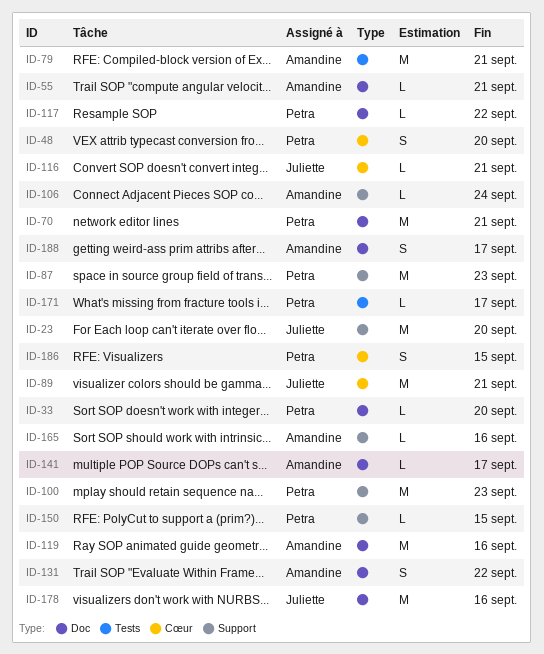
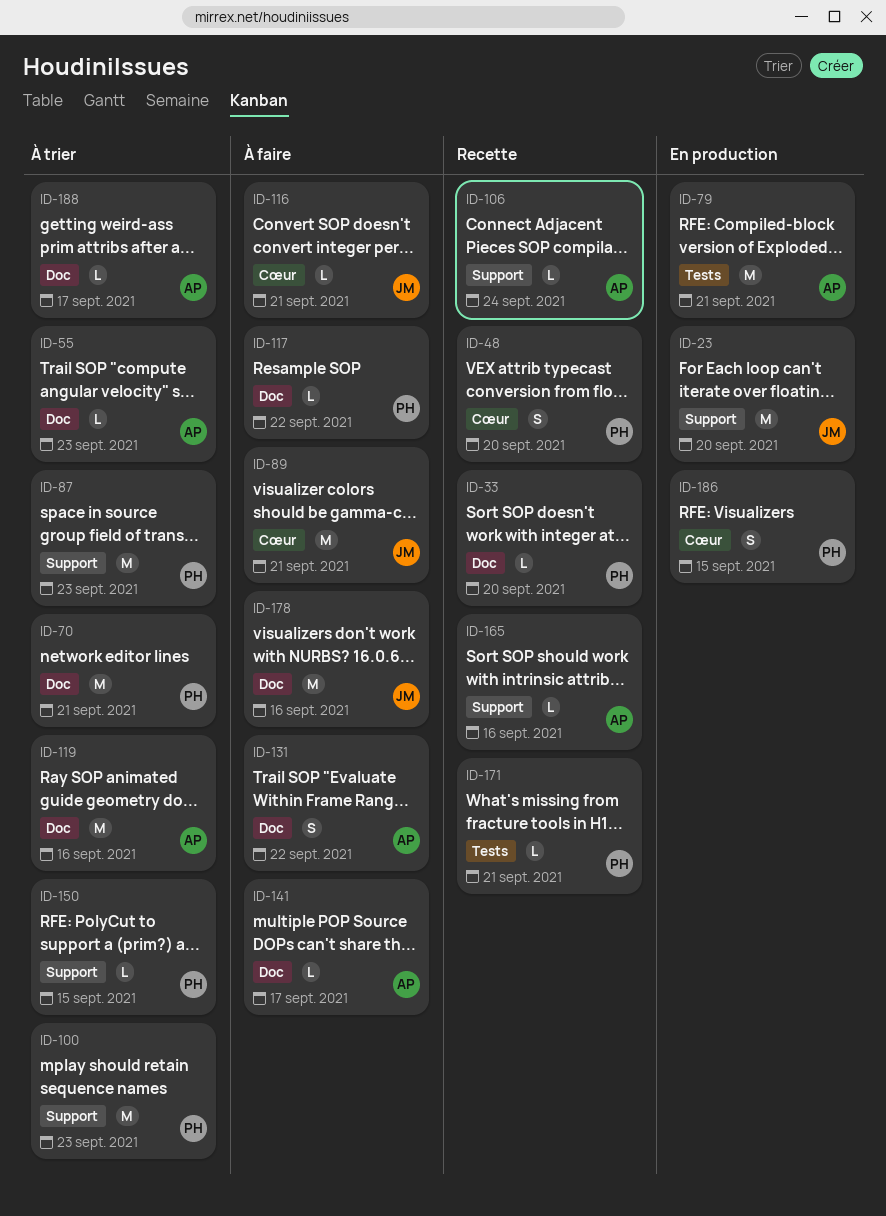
ID-55, due: Sep 21 -> Sep 23
ID-171, due: Sep 17 -> Sep 21
ID-188, estimate: S -> L

